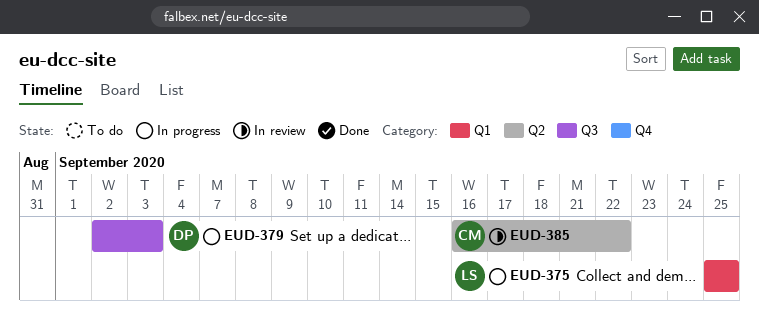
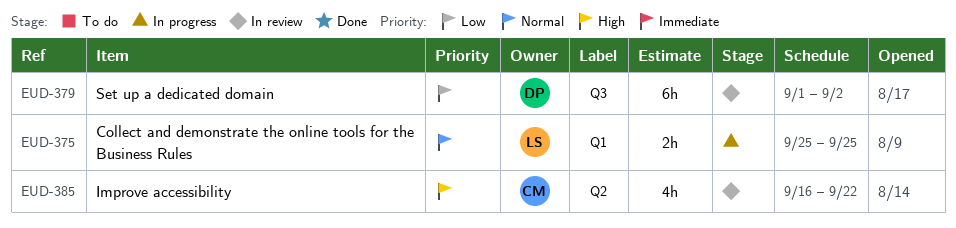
EUD-379, status: In progress -> In review
EUD-379, start: Sep 2 -> Sep 1
EUD-379, due: Sep 3 -> Sep 2

